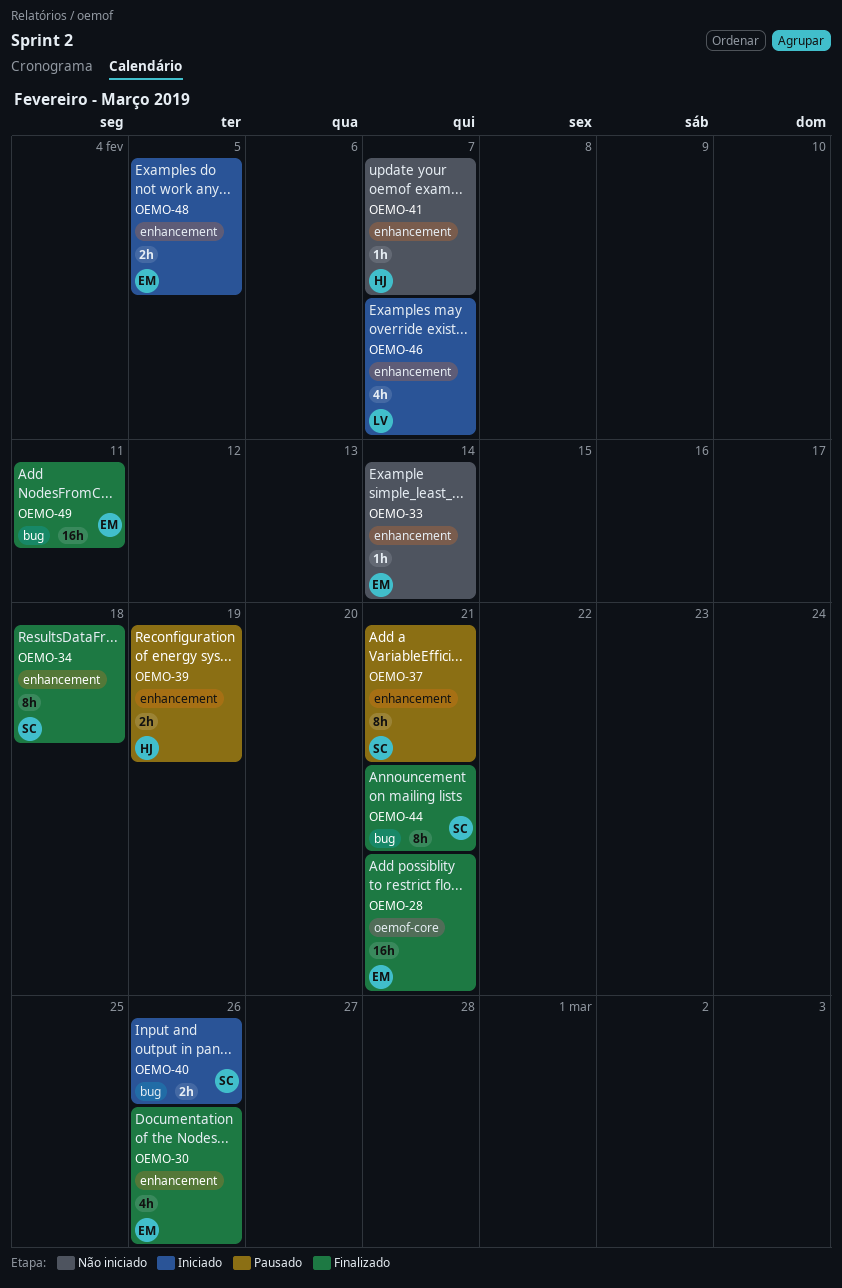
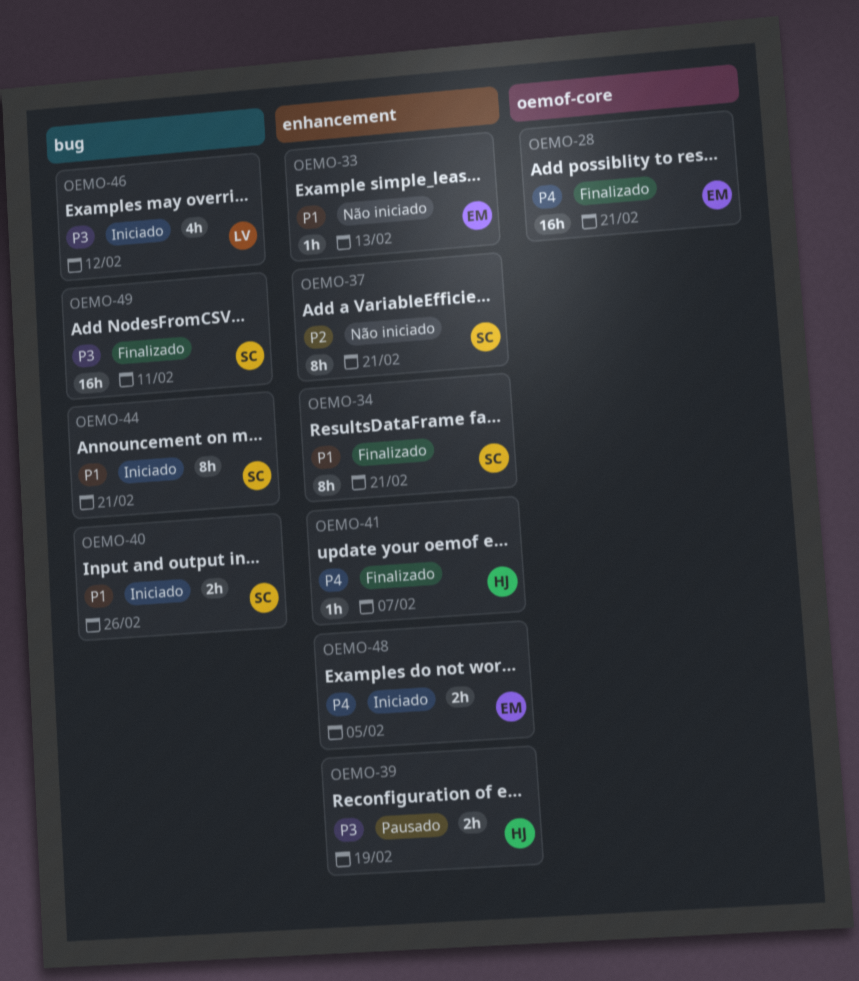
OEMO-30: present -> none
OEMO-33, due: Feb 14 -> Feb 13
OEMO-34, due: Feb 18 -> Feb 21
OEMO-37, status: Pausado -> Não iniciado
OEMO-41, status: Não iniciado -> Finalizado
OEMO-44, status: Finalizado -> Iniciado
OEMO-46, label: enhancement -> bug
OEMO-46, due: Feb 7 -> Feb 12
OEMO-49, owner: EM -> SC

